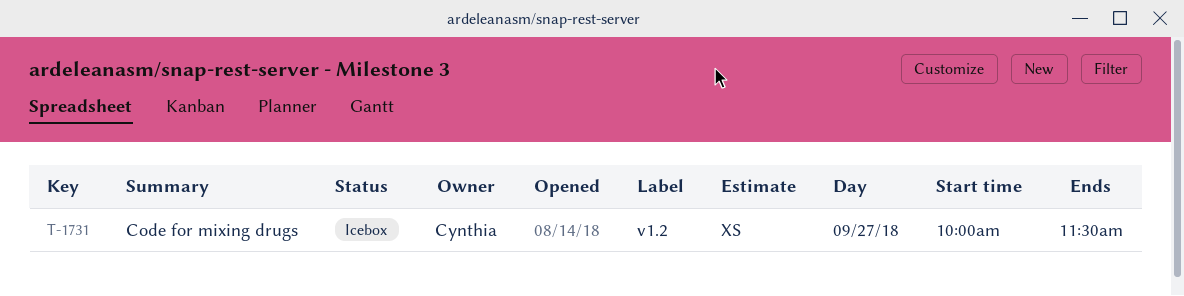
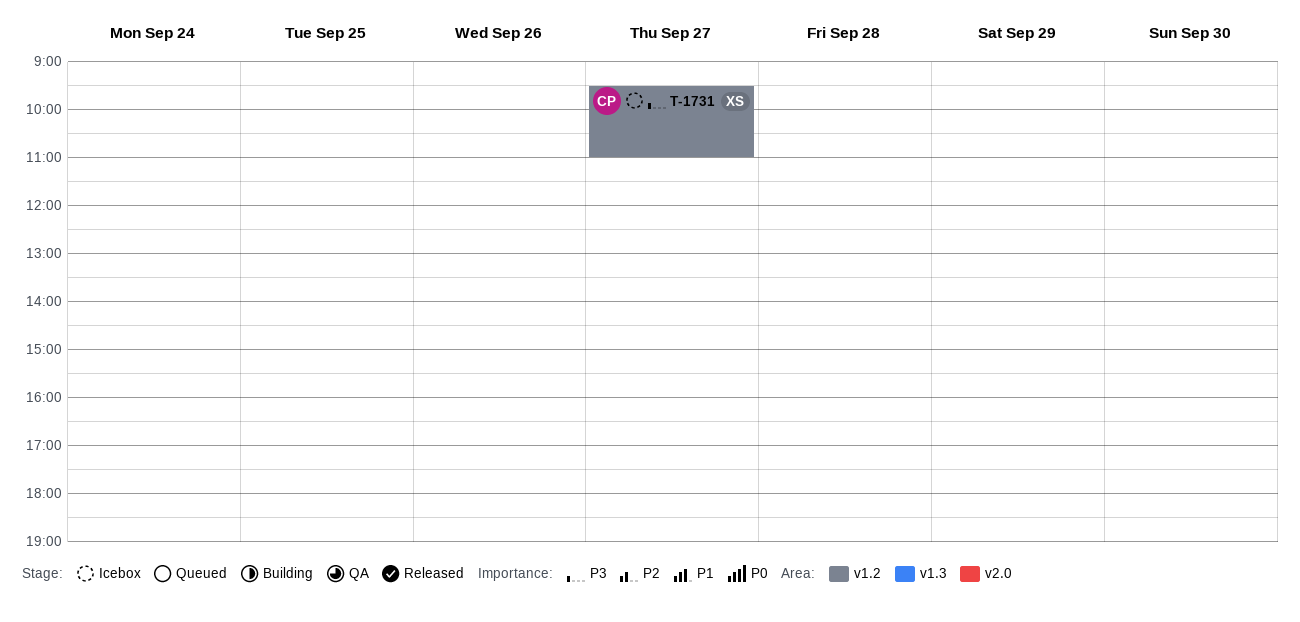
T-1731, begins: 10:00 -> 09:30
T-1731, ends: 11:30 -> 11:00

